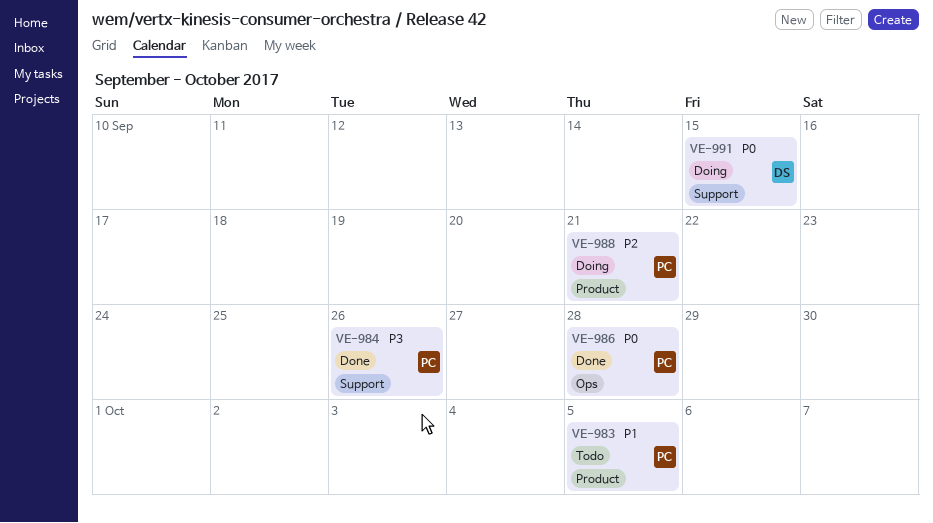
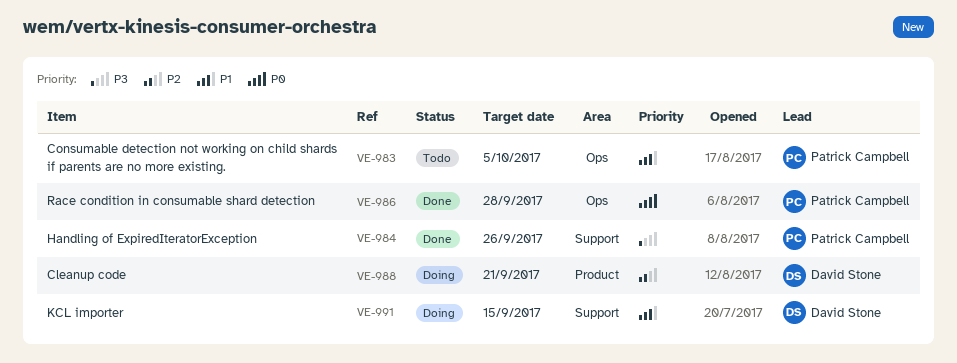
VE-983, label: Product -> Ops
VE-988, owner: Patrick Campbell -> David Stone
VE-991, priority: P0 -> P1

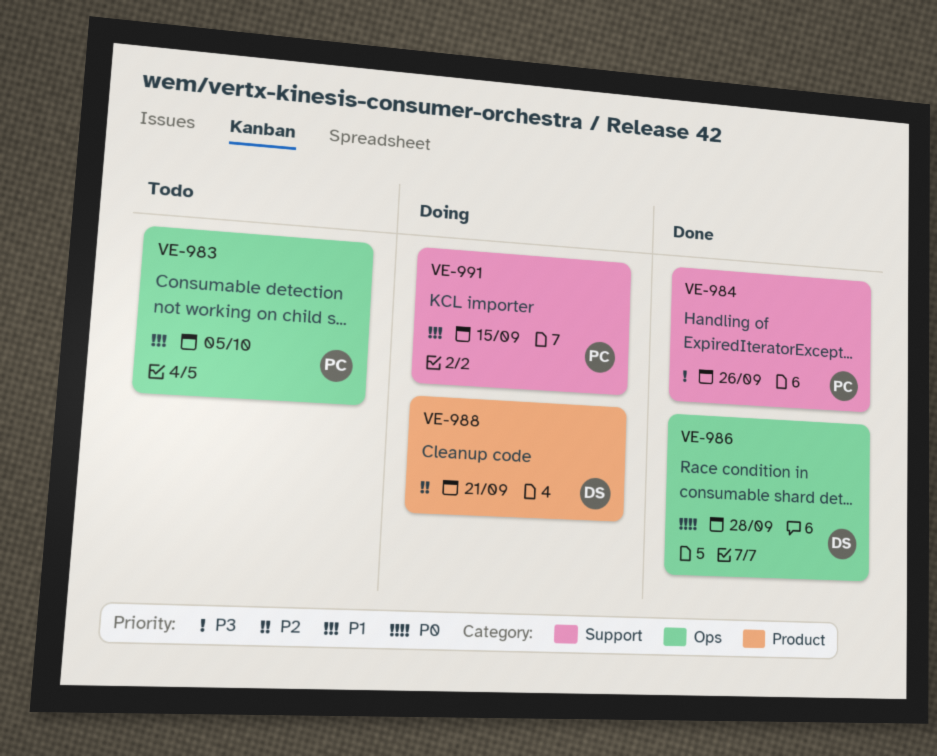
VE-986, owner: Patrick Campbell -> David Stone
VE-991, owner: David Stone -> Patrick Campbell

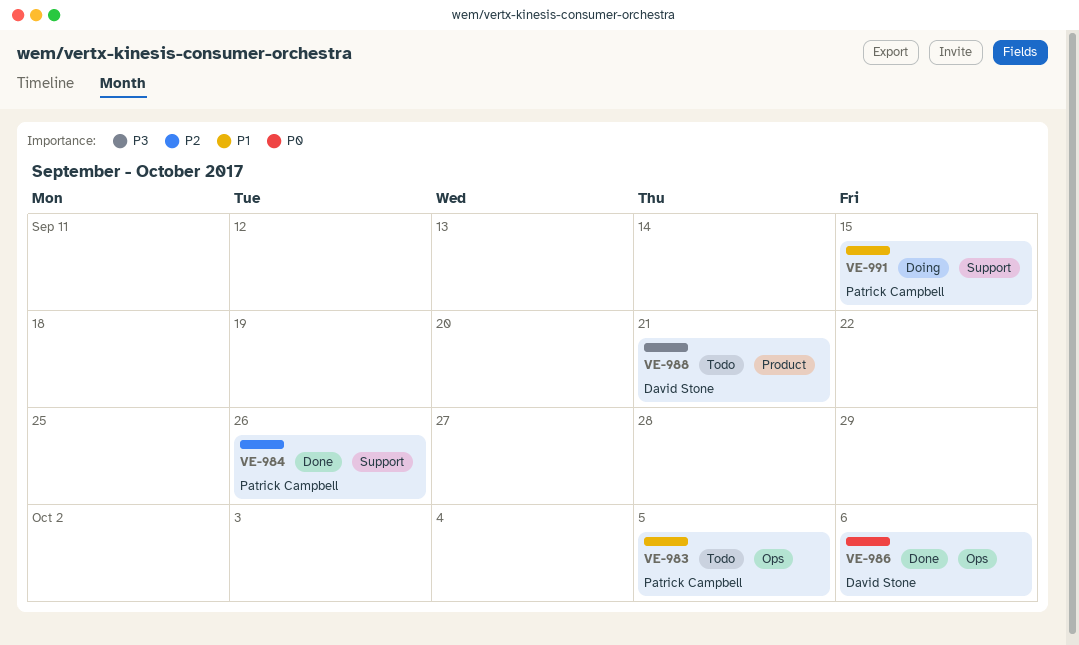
VE-984, priority: P3 -> P2
VE-986, due: Sep 28 -> Oct 6
VE-988, status: Doing -> Todo
VE-988, priority: P2 -> P3

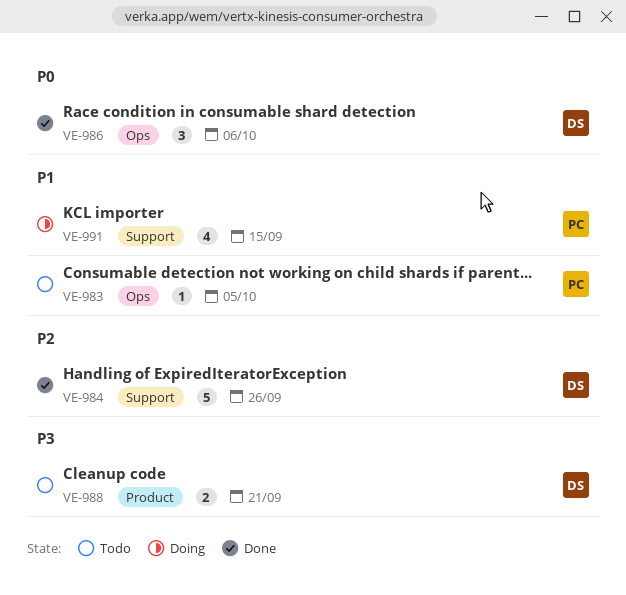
VE-984, owner: Patrick Campbell -> David Stone

